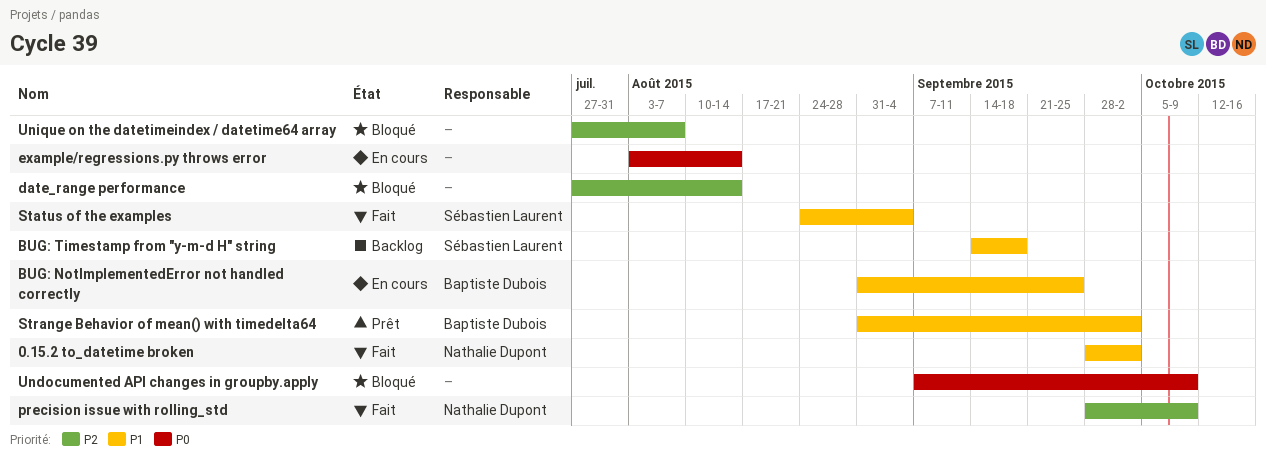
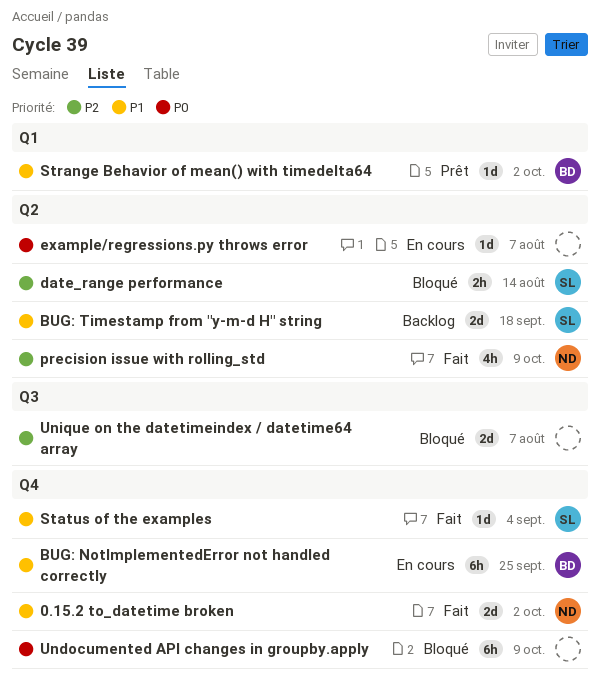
date_range performance, owner: none -> Sébastien Laurent
example/regressions.py throws error, due: Aug 14 -> Aug 7

